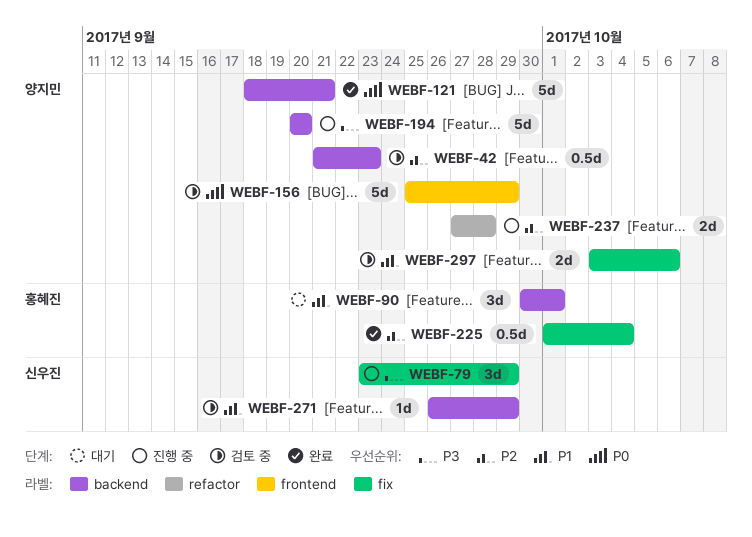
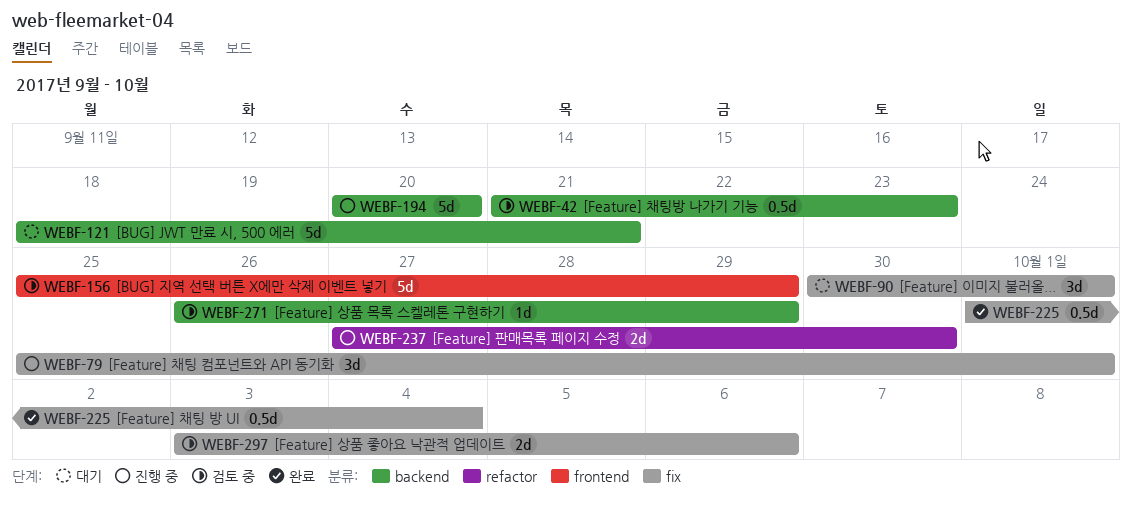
WEBF-79, start: Sep 23 -> Sep 25
WEBF-79, due: Sep 29 -> Oct 1
WEBF-90, label: backend -> fix
WEBF-121, status: 완료 -> 대기
WEBF-237, due: Sep 28 -> Sep 30

